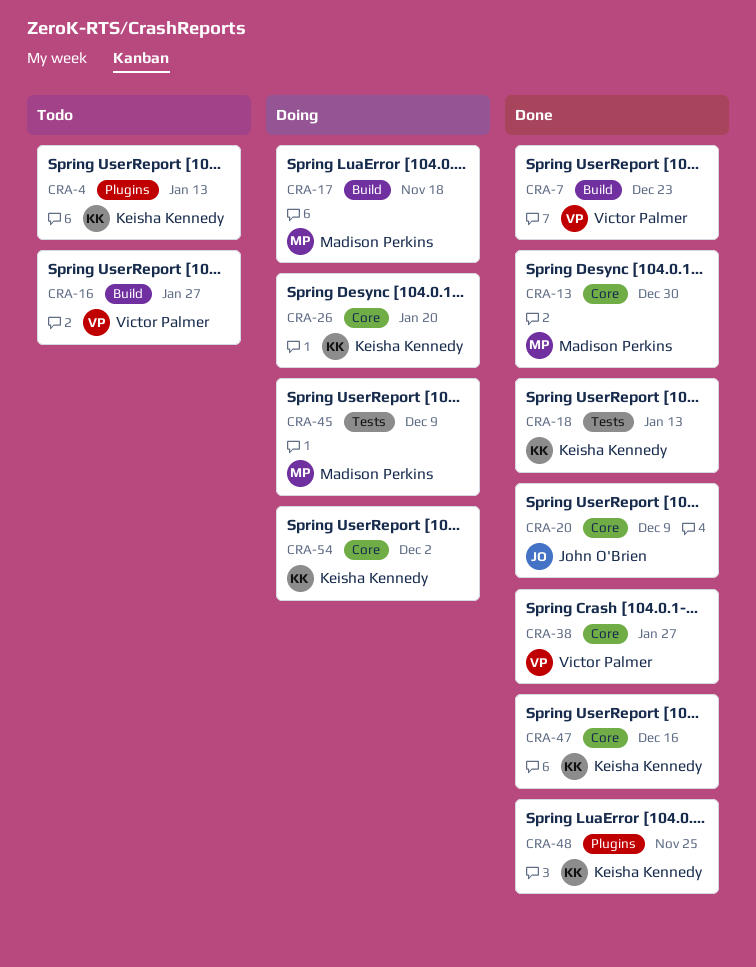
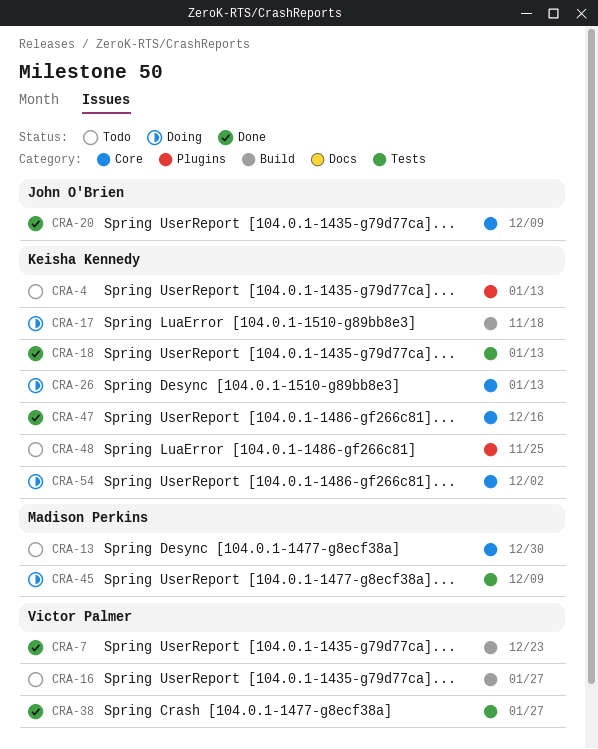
CRA-13, status: Done -> Todo
CRA-17, owner: Madison Perkins -> Keisha Kennedy
CRA-26, due: Jan 20 -> Jan 13
CRA-38, label: Core -> Tests
CRA-48, status: Done -> Todo

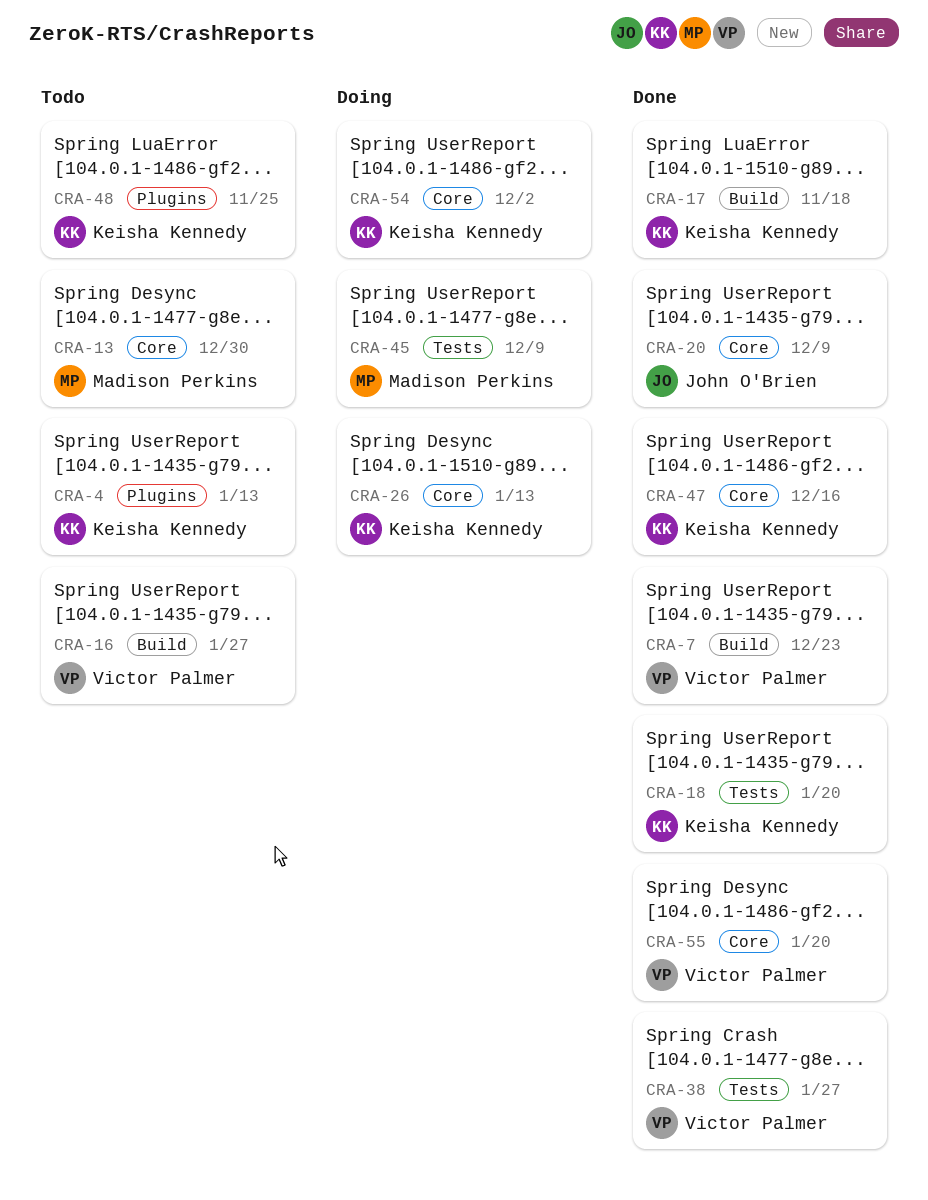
CRA-17, status: Doing -> Done
CRA-18, due: Jan 13 -> Jan 20
CRA-55: none -> present

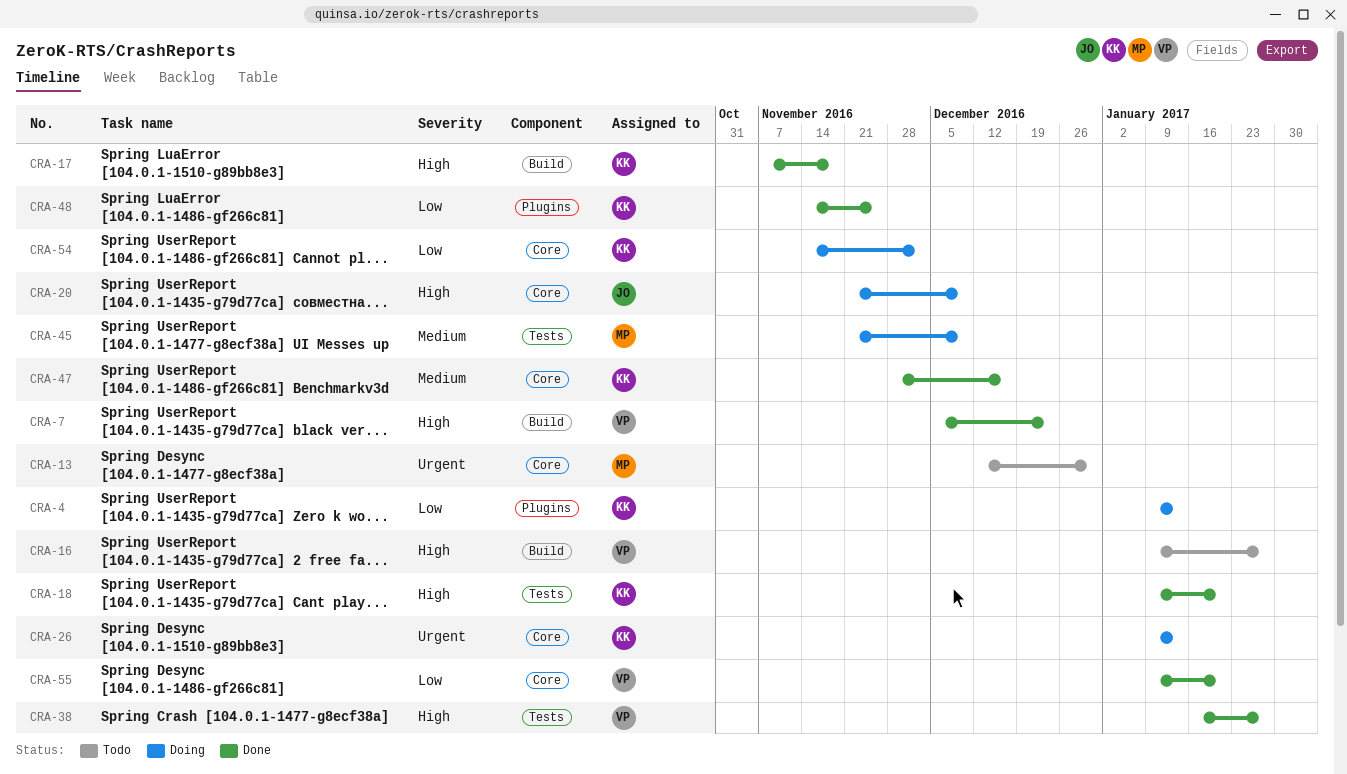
CRA-4, status: Todo -> Doing
CRA-20, status: Done -> Doing
CRA-48, status: Todo -> Done

